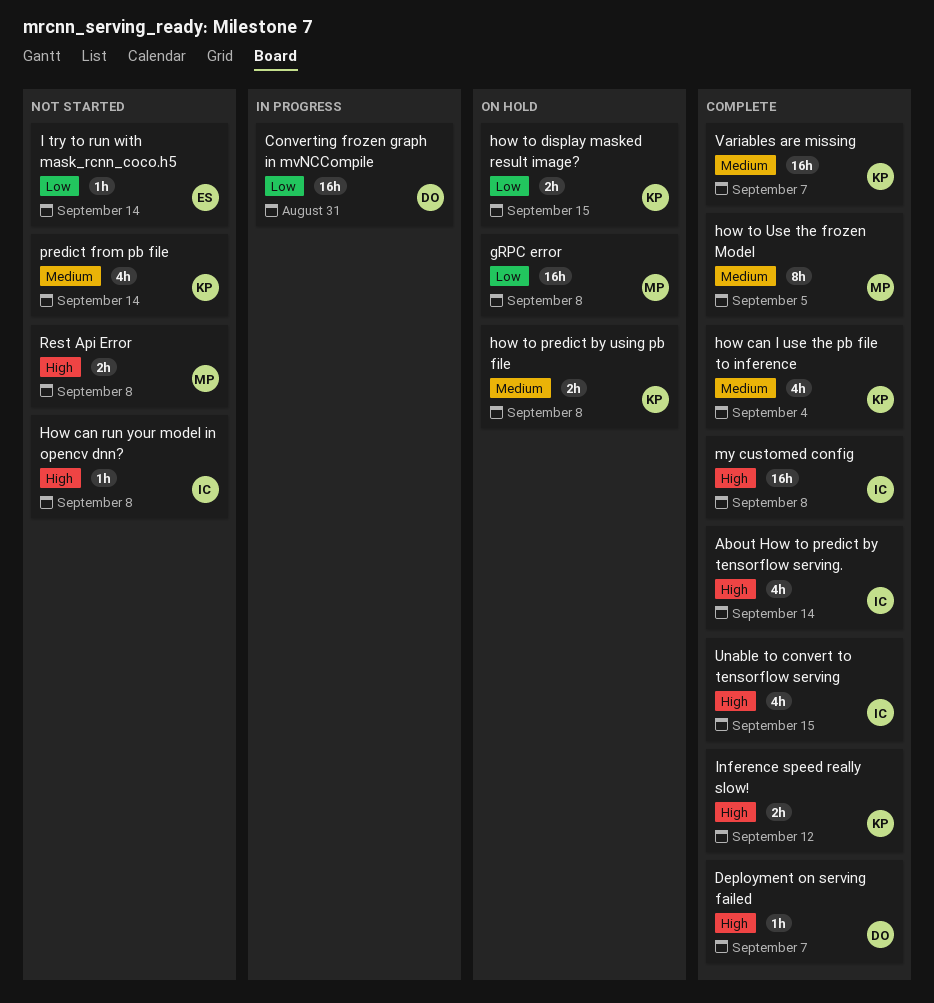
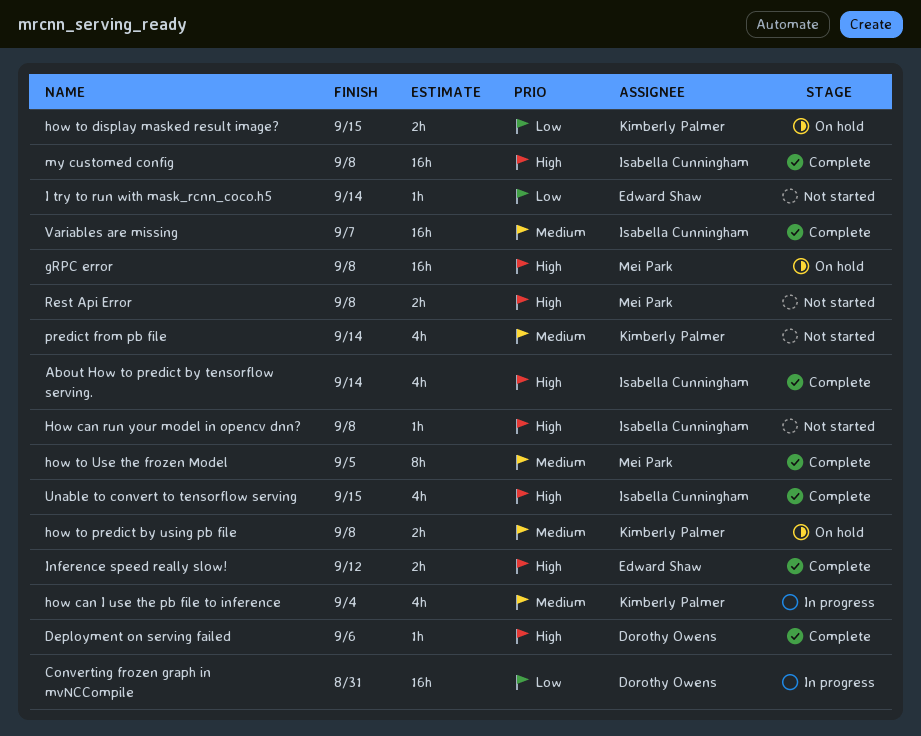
Deployment on serving failed, due: Sep 7 -> Sep 6
gRPC error, priority: Low -> High
how can I use the pb file to inference, status: Complete -> In progress
Inference speed really slow!, owner: Kimberly Palmer -> Edward Shaw
Variables are missing, owner: Kimberly Palmer -> Isabella Cunningham

